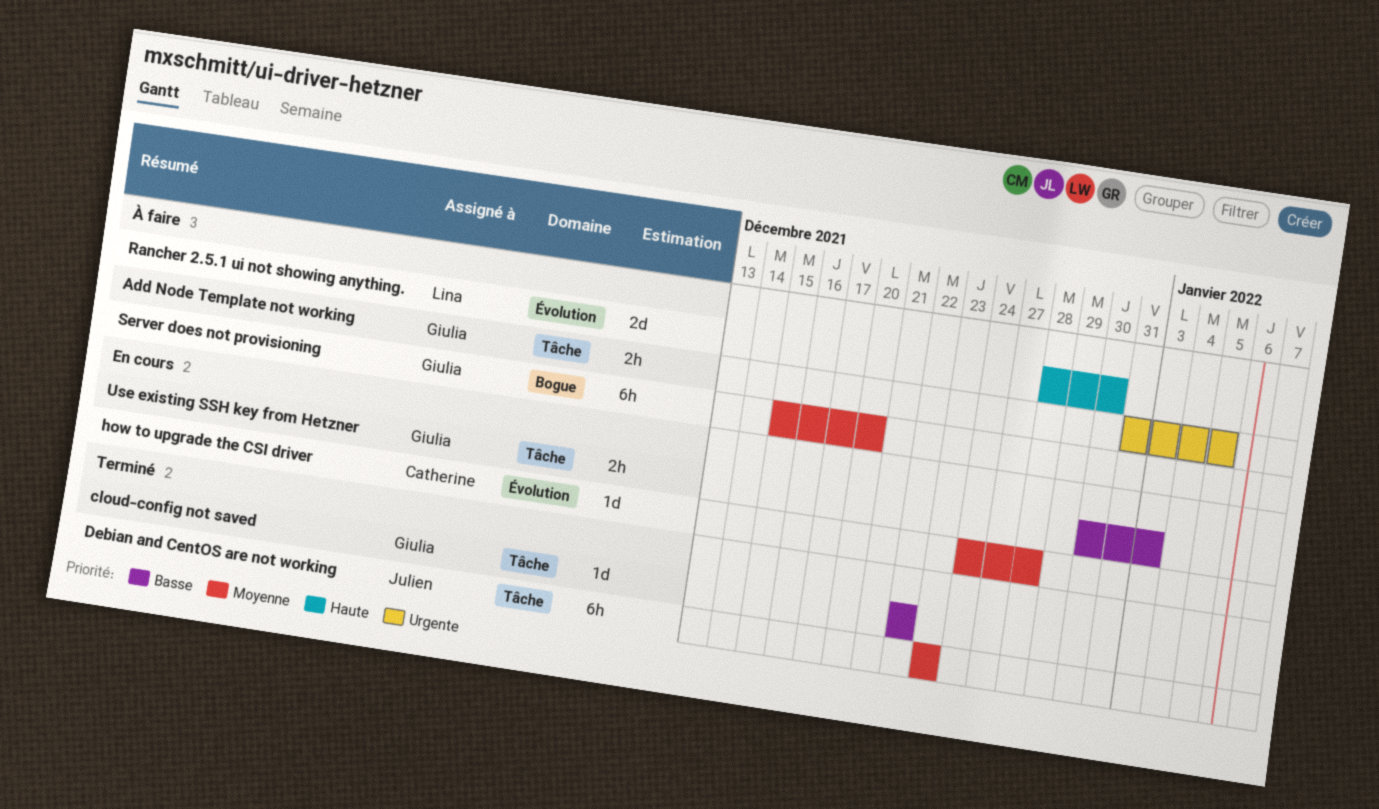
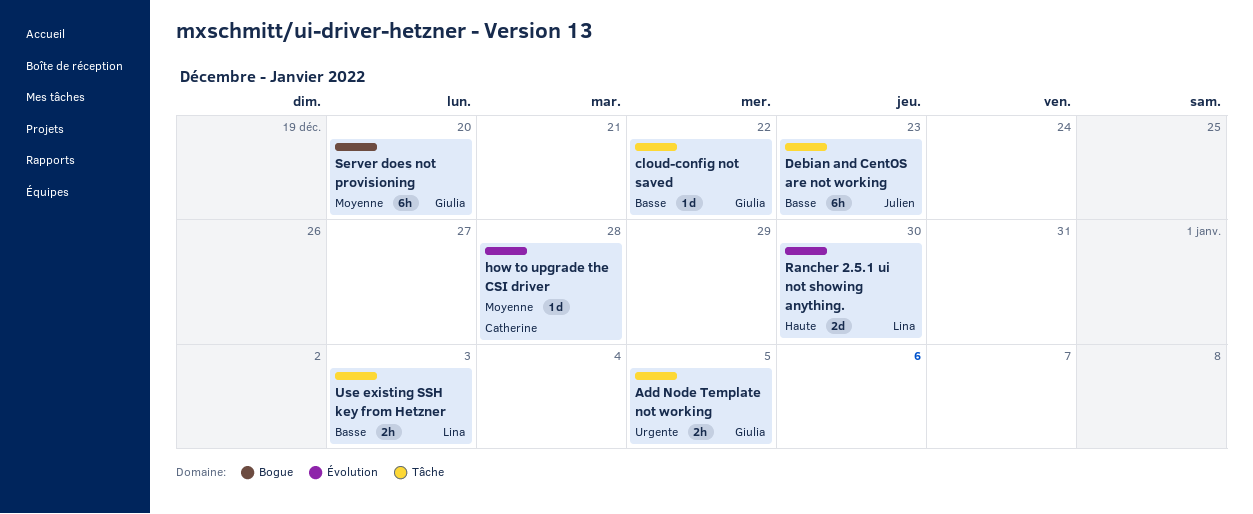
Debian and CentOS are not working, priority: Moyenne -> Basse
Use existing SSH key from Hetzner, owner: Giulia -> Lina

